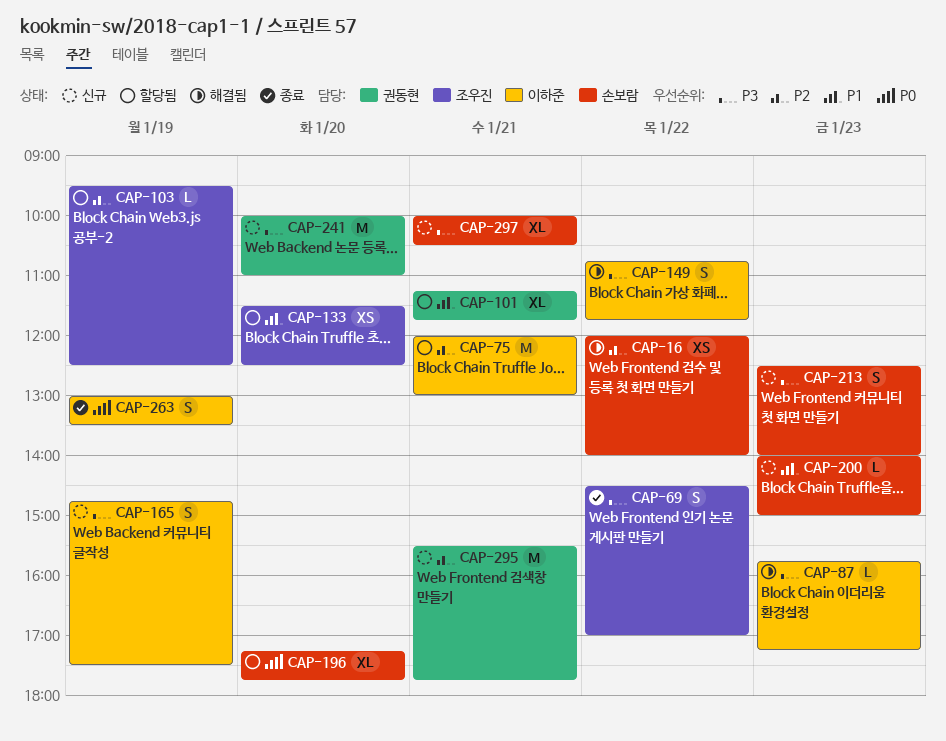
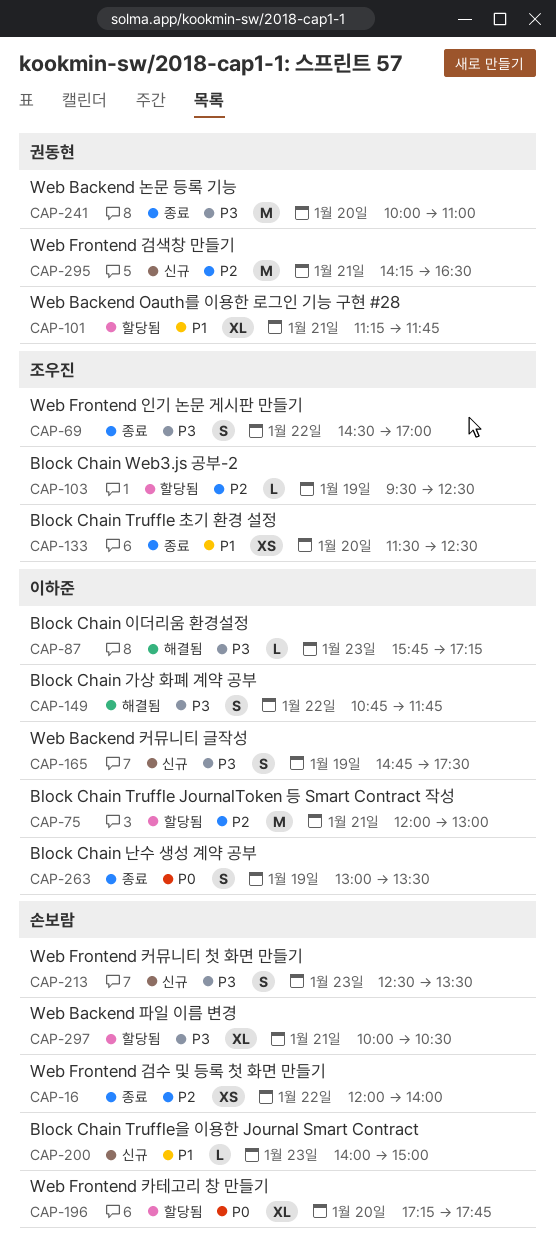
CAP-16, status: 해결됨 -> 종료
CAP-133, status: 할당됨 -> 종료
CAP-213, ends: 14:00 -> 13:30
CAP-241, status: 신규 -> 종료
CAP-295, begins: 15:30 -> 14:15
CAP-295, ends: 17:45 -> 16:30
CAP-297, status: 신규 -> 할당됨

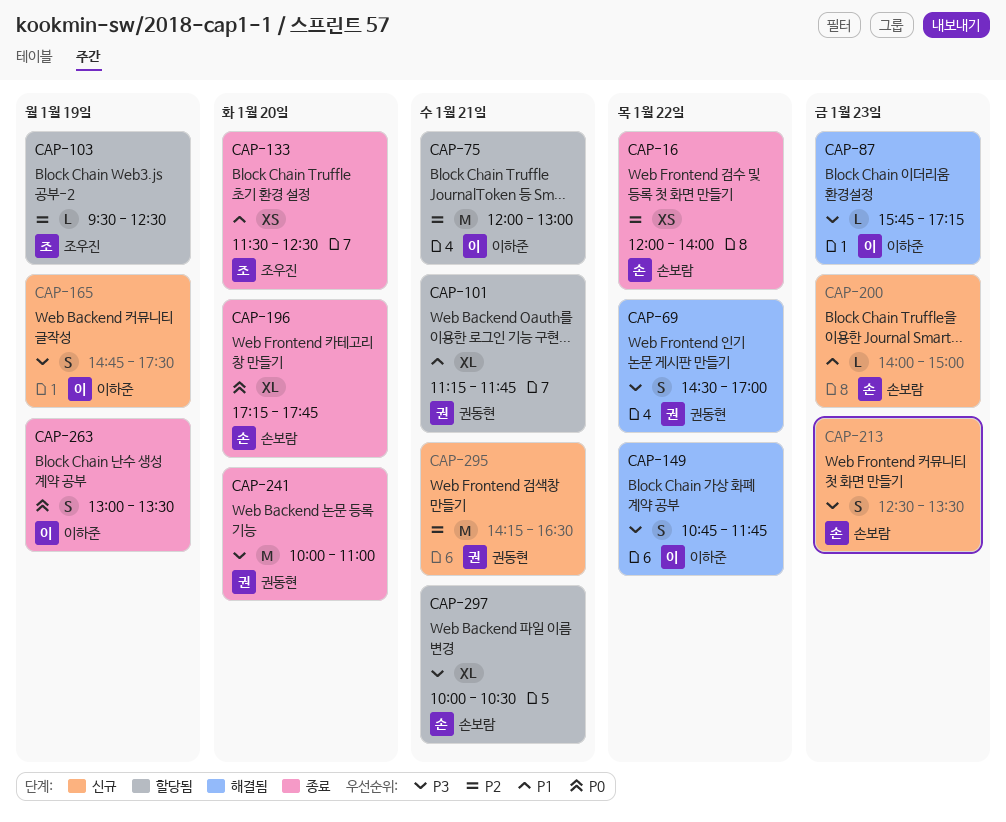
CAP-69, status: 종료 -> 해결됨
CAP-69, owner: 조우진 -> 권동현
CAP-196, status: 할당됨 -> 종료

